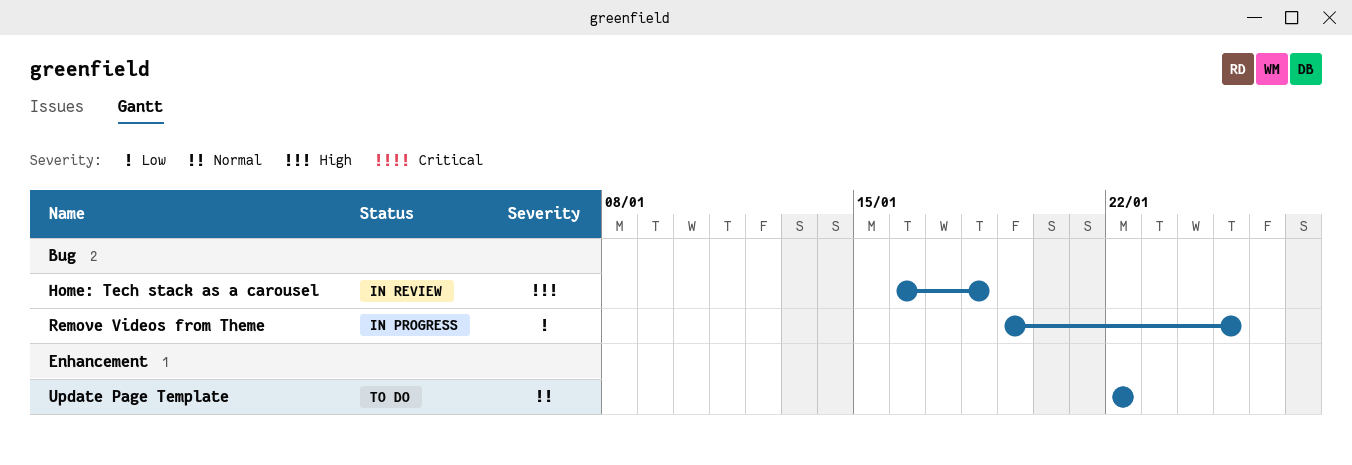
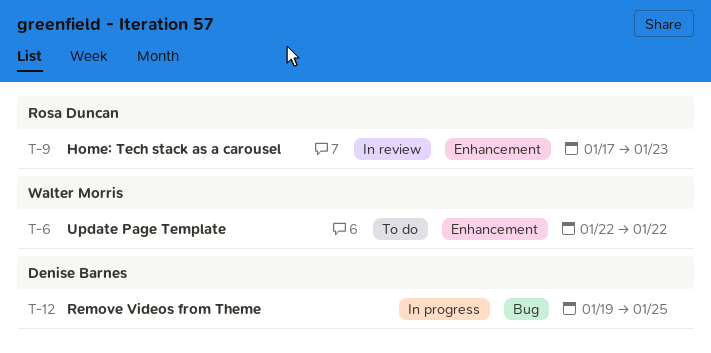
Home: Tech stack as a carousel, label: Bug -> Enhancement
Home: Tech stack as a carousel, start: Jan 16 -> Jan 17
Home: Tech stack as a carousel, due: Jan 18 -> Jan 23

